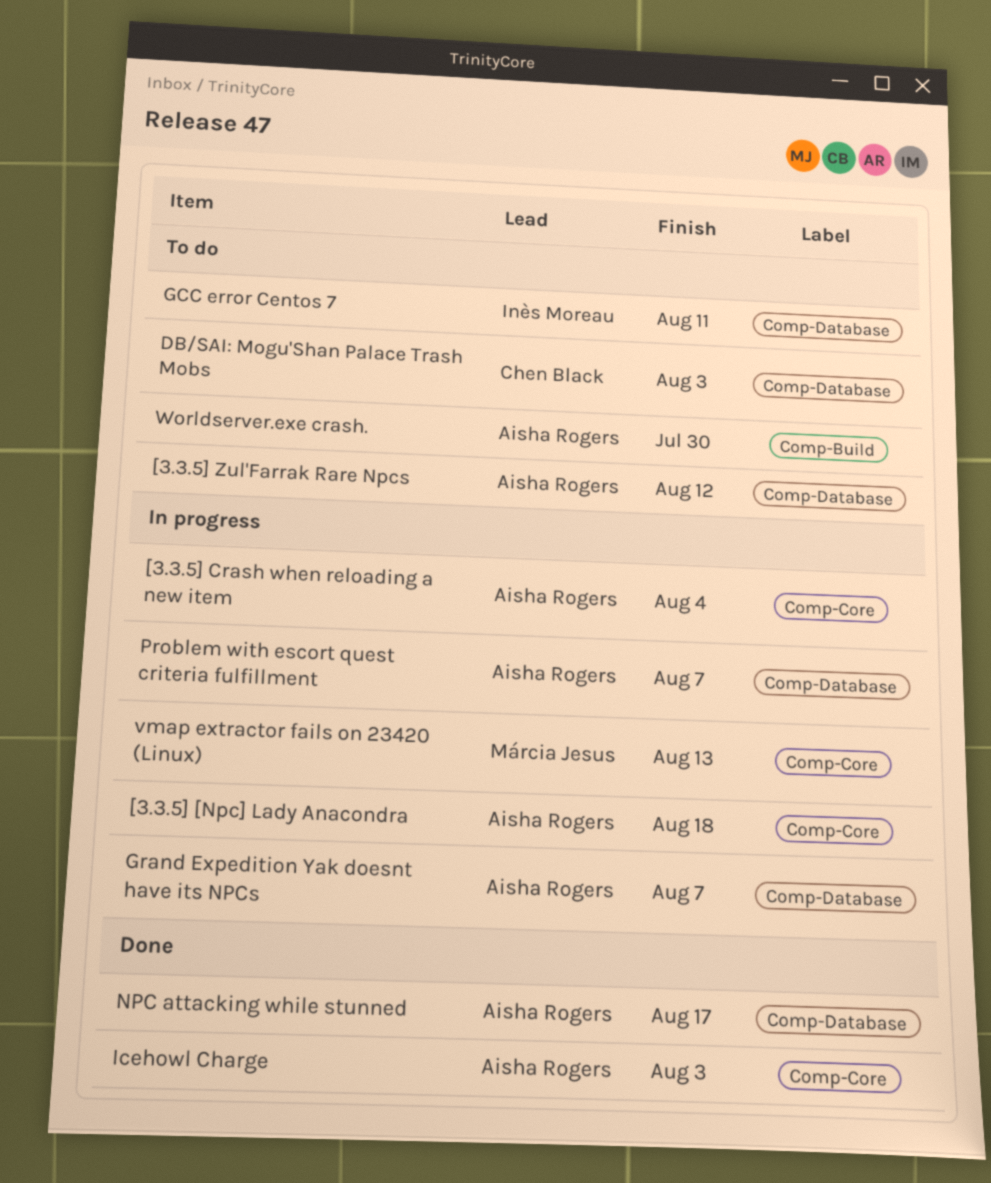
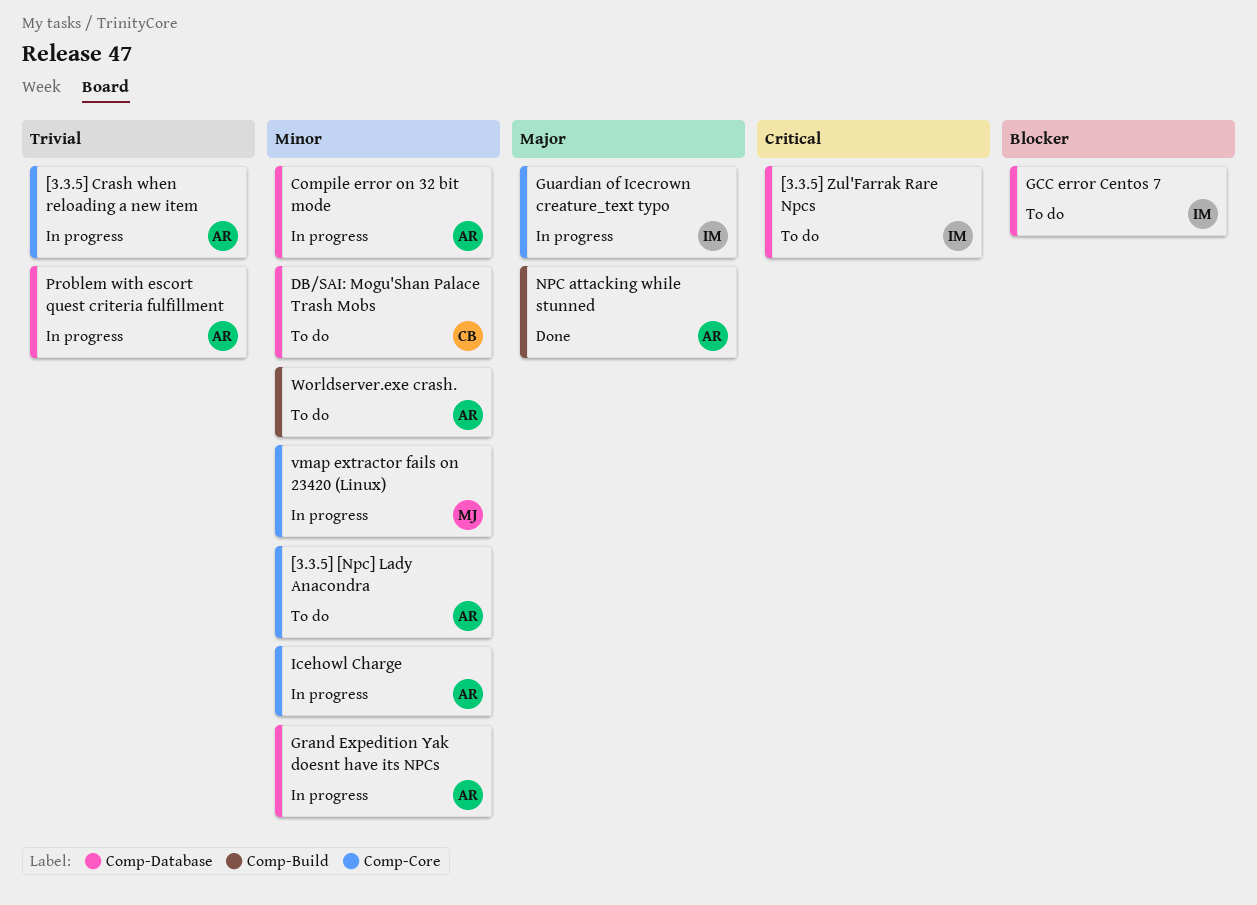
[3.3.5] [Npc] Lady Anacondra, status: In progress -> To do
[3.3.5] Zul'Farrak Rare Npcs, owner: Aisha Rogers -> Inès Moreau
Compile error on 32 bit mode: none -> present
Guardian of Icecrown creature_text typo: none -> present
Icehowl Charge, status: Done -> In progress
NPC attacking while stunned, label: Comp-Database -> Comp-Build

